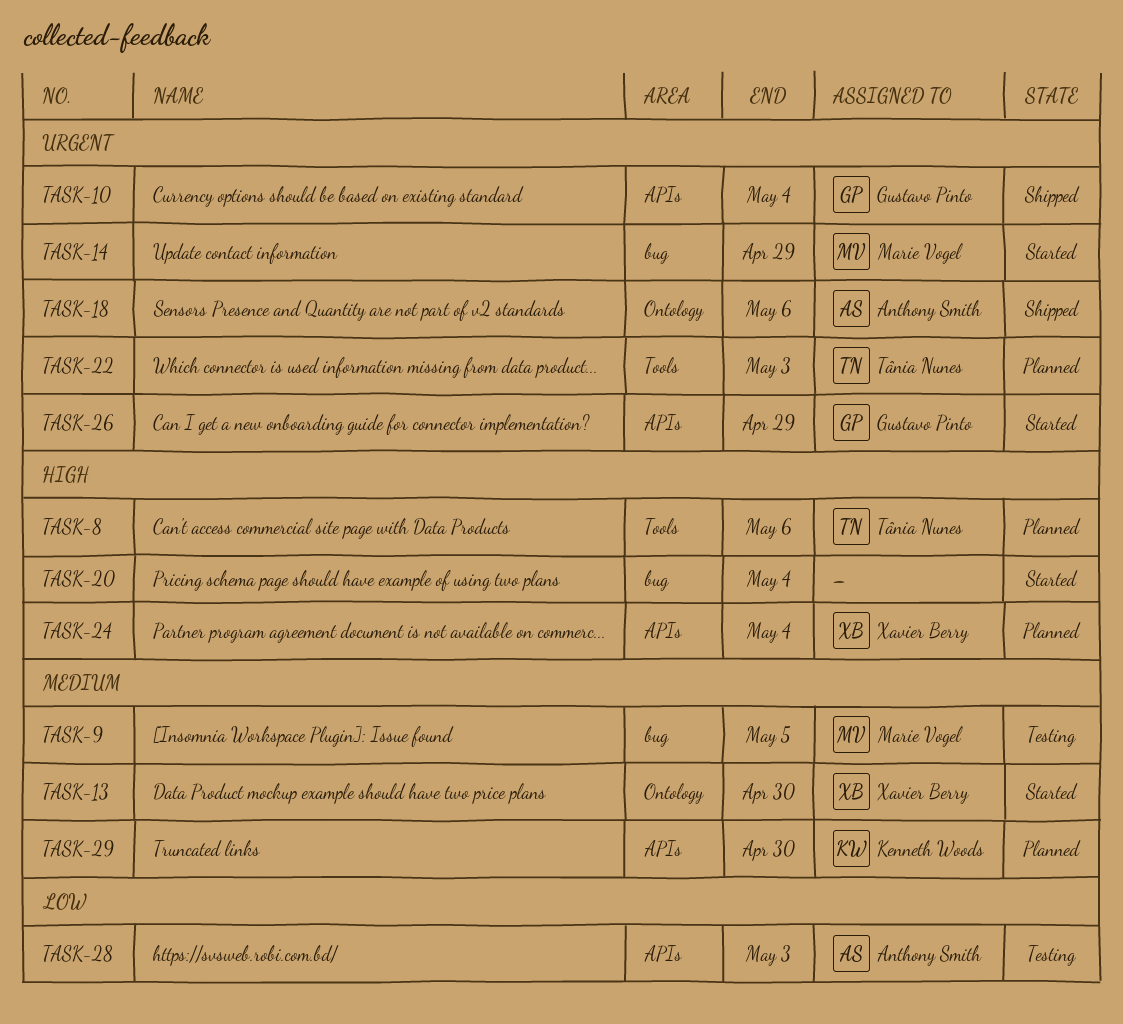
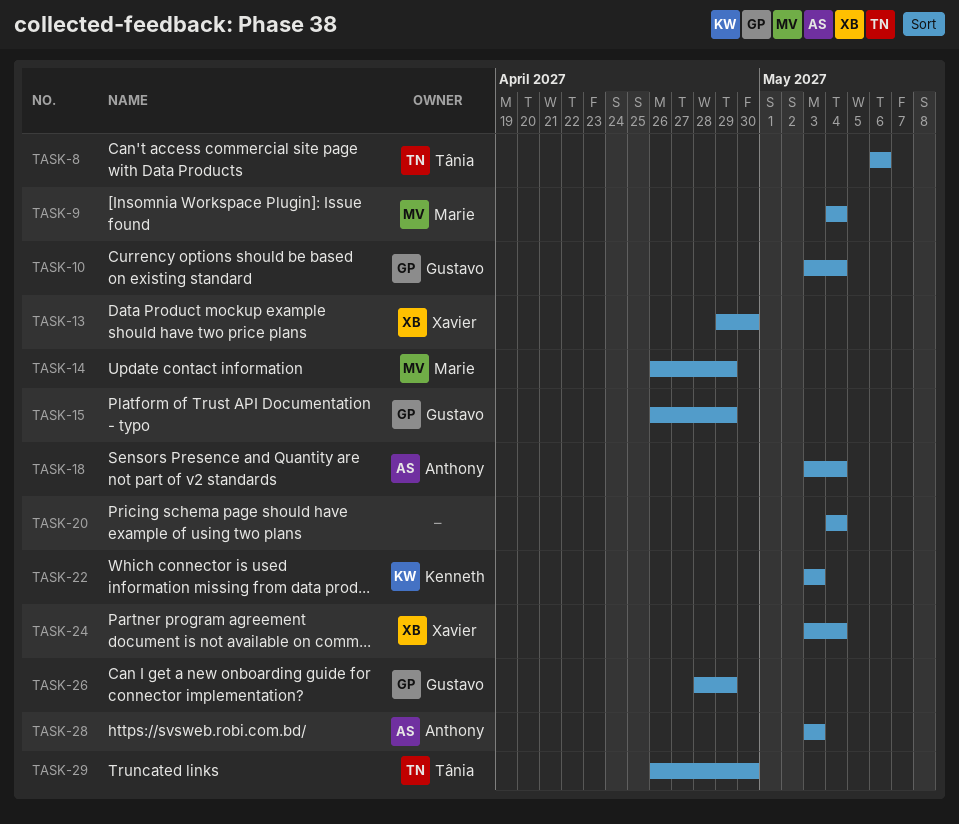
TASK-9, due: May 5 -> May 4
TASK-15: none -> present
TASK-18, due: May 6 -> May 4
TASK-22, owner: Tânia Nunes -> Kenneth Woods
TASK-29, owner: Kenneth Woods -> Tânia Nunes

